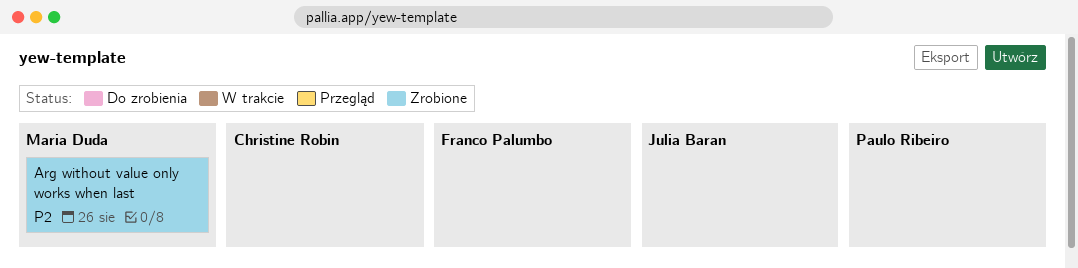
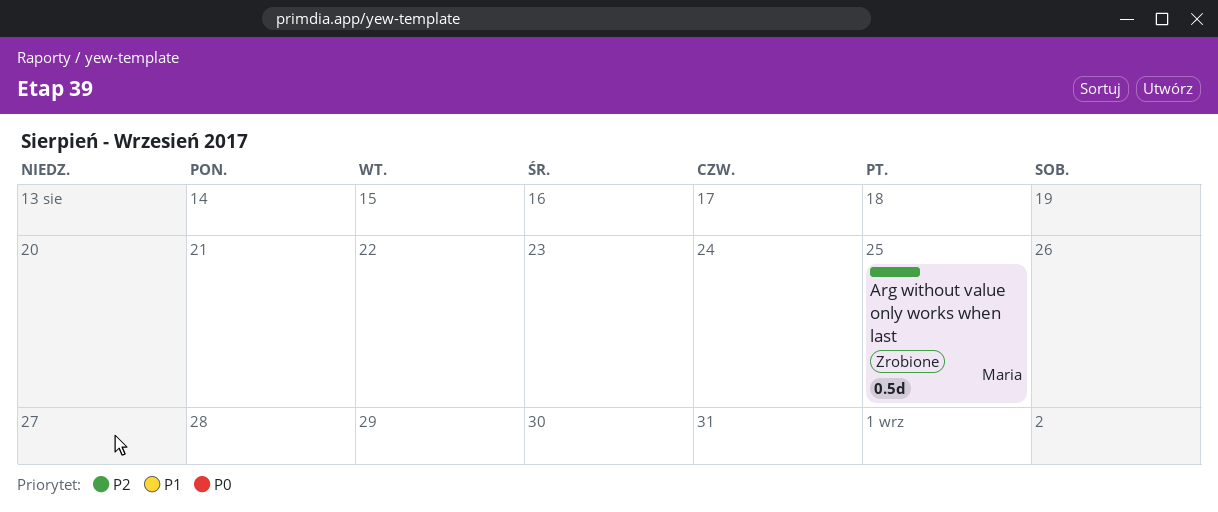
Arg without value only works when last, due: Aug 26 -> Aug 25

